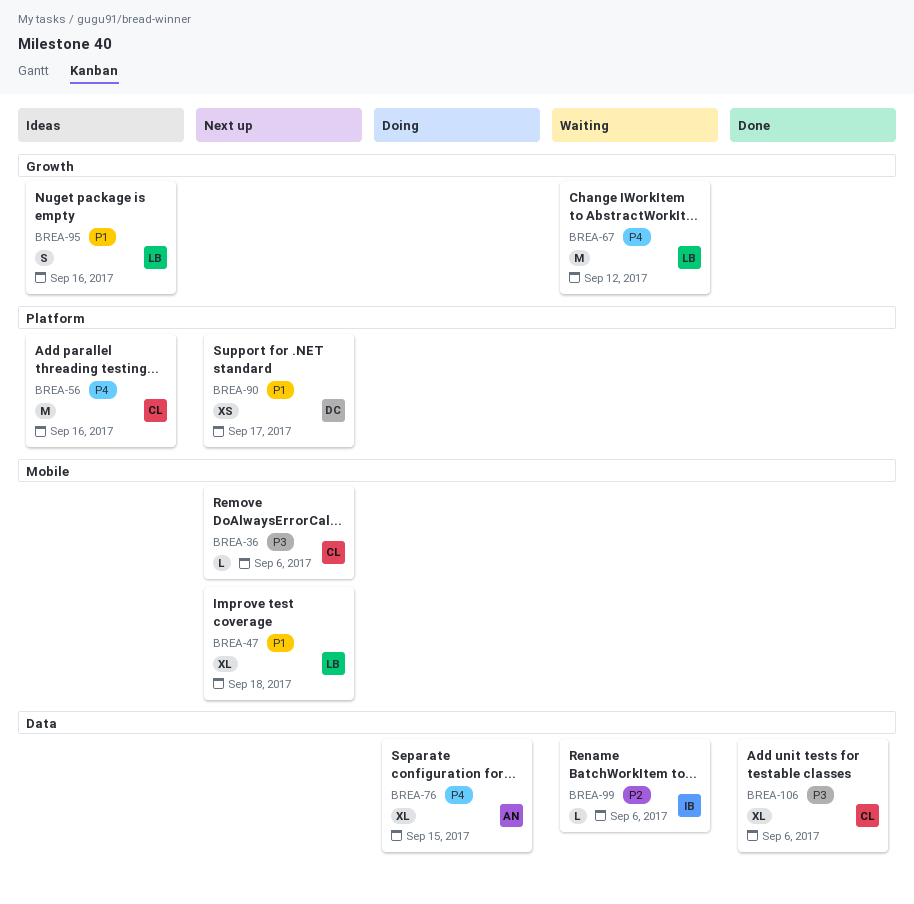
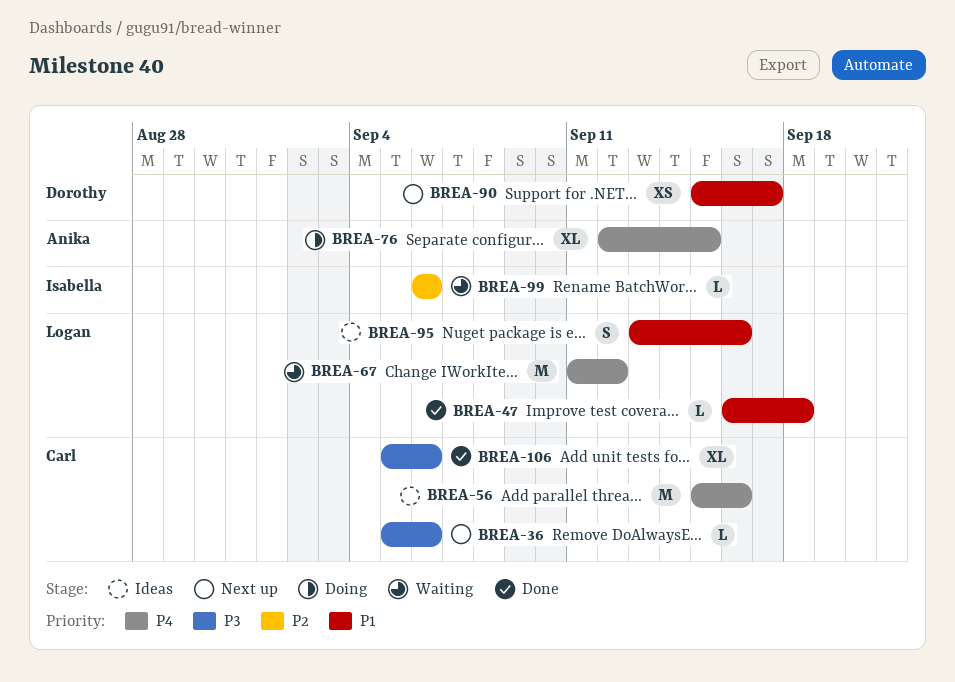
BREA-47, status: Next up -> Done
BREA-47, estimate: XL -> L

